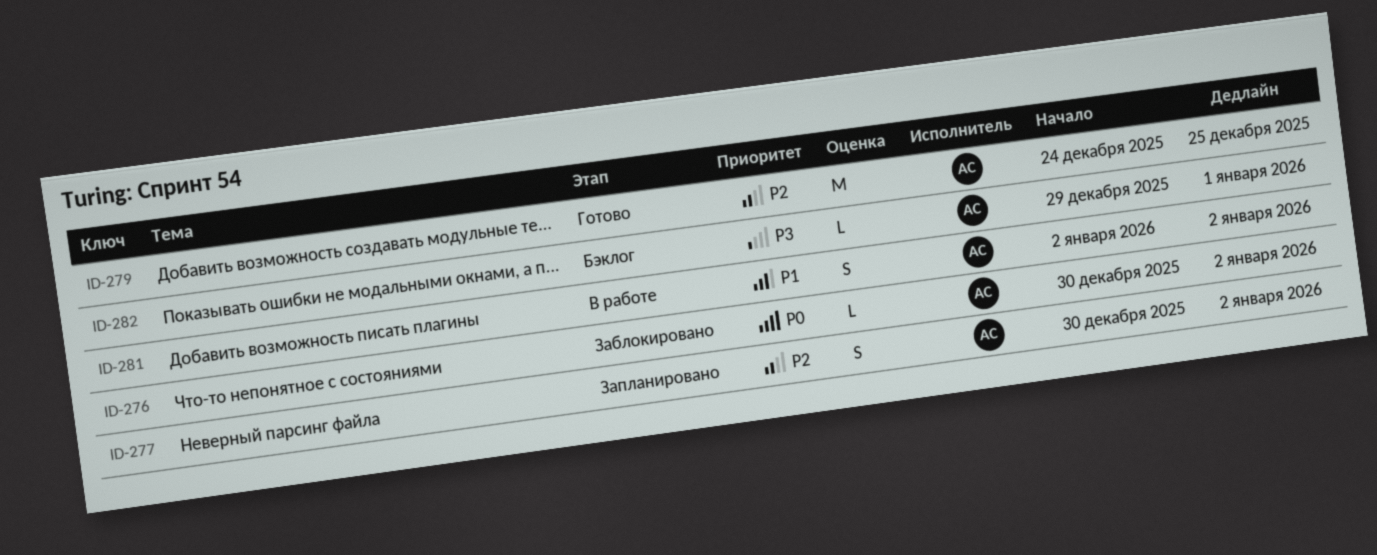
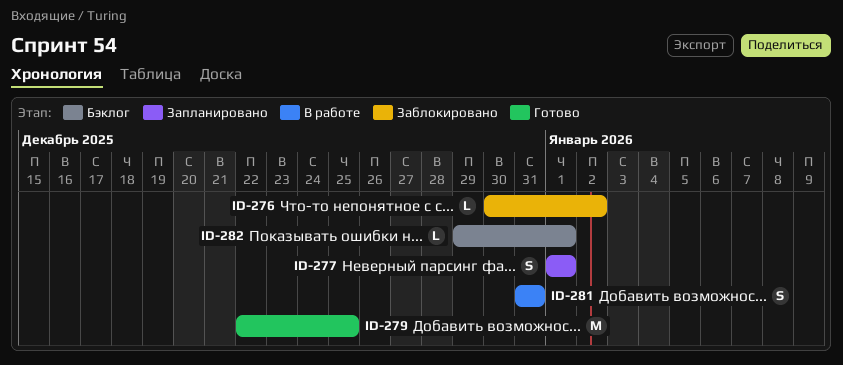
ID-277, start: Dec 30 -> Jan 1
ID-277, due: Jan 2 -> Jan 1
ID-279, start: Dec 24 -> Dec 22
ID-281, start: Jan 2 -> Dec 31
ID-281, due: Jan 2 -> Dec 31

